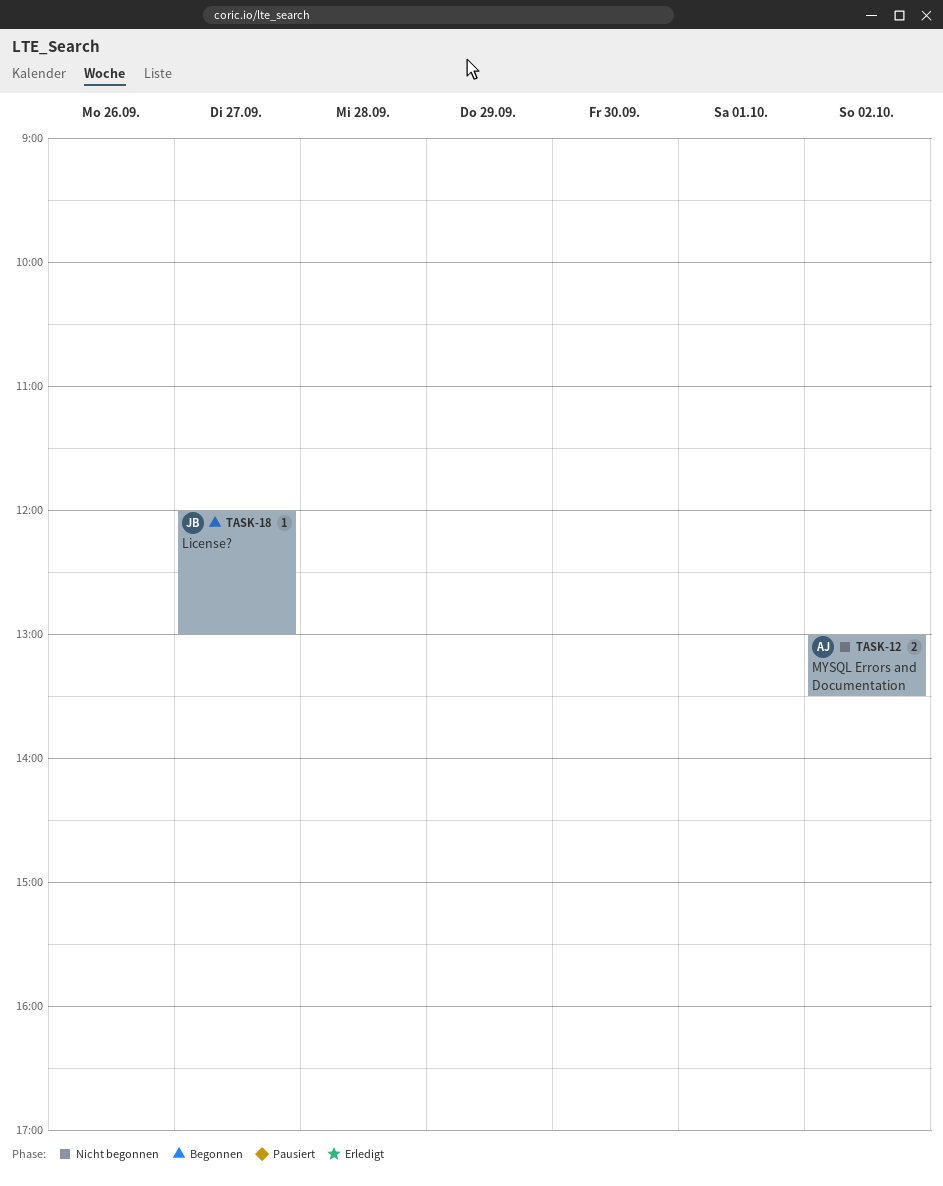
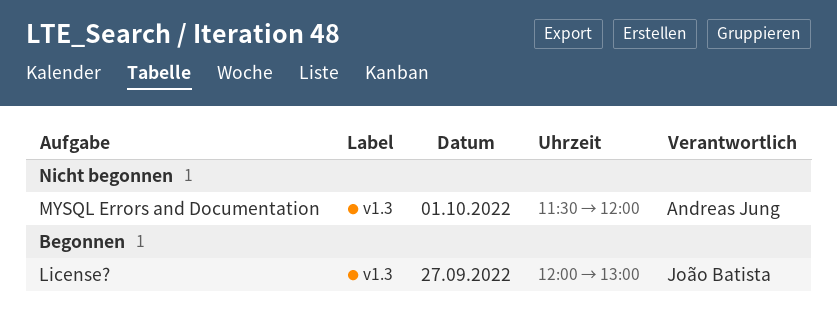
MYSQL Errors and Documentation, day: Oct 2 -> Oct 1
MYSQL Errors and Documentation, begins: 13:00 -> 11:30
MYSQL Errors and Documentation, ends: 13:30 -> 12:00

